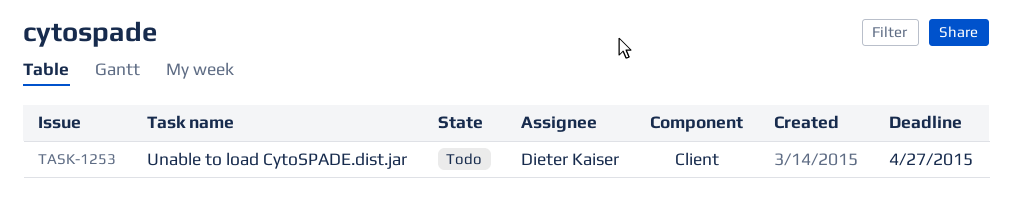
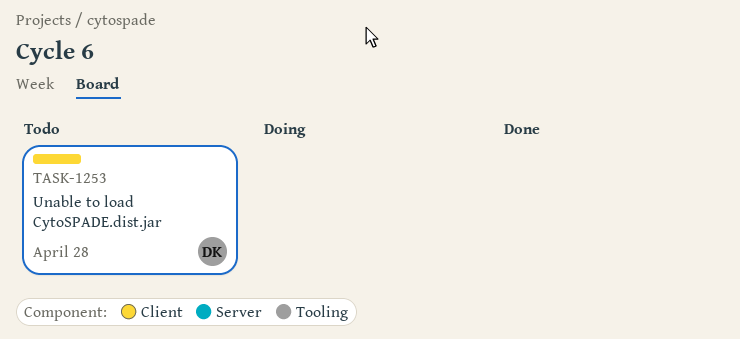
TASK-1253, due: Apr 27 -> Apr 28

